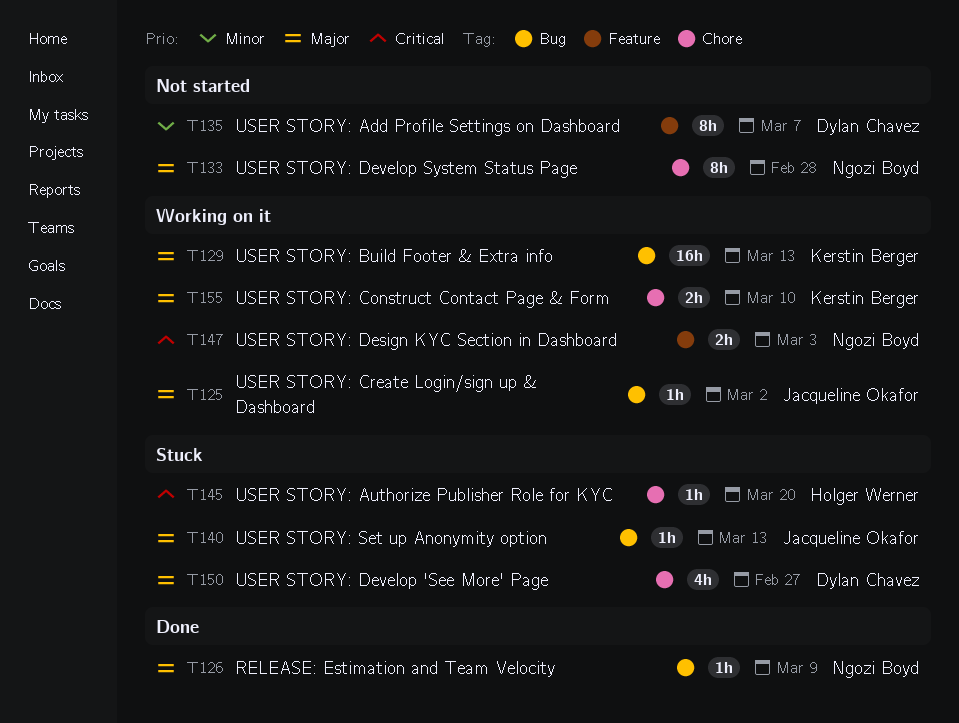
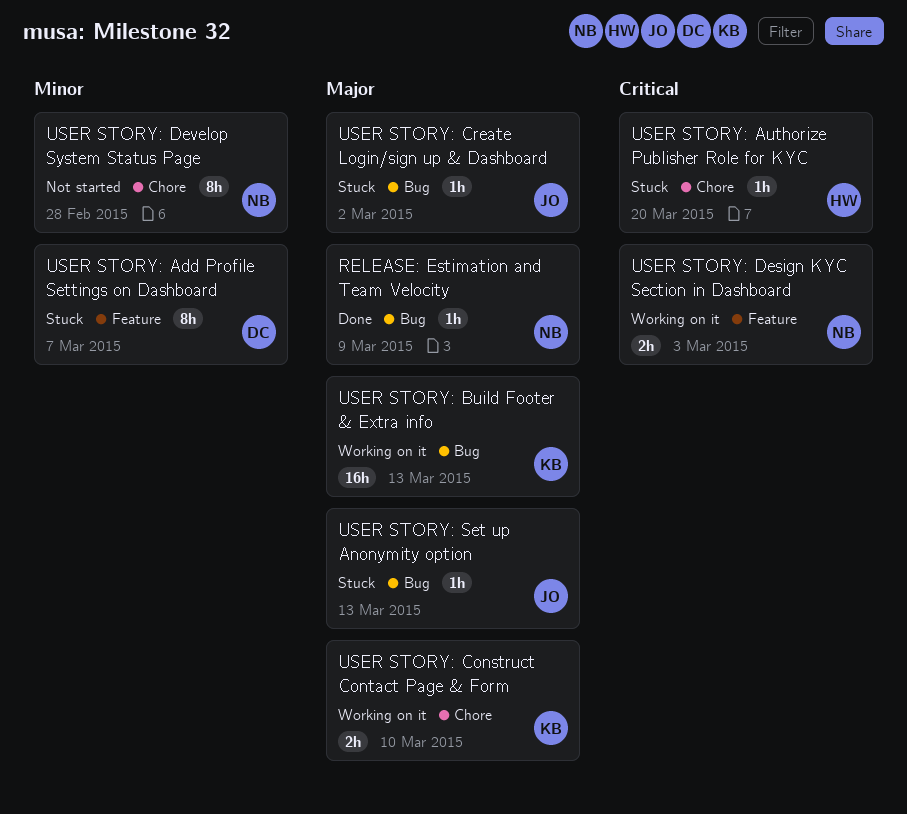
USER STORY: Add Profile Settings on Dashboard, status: Not started -> Stuck
USER STORY: Create Login/sign up & Dashboard, status: Working on it -> Stuck
USER STORY: Develop 'See More' Page: present -> none
USER STORY: Develop System Status Page, priority: Major -> Minor

